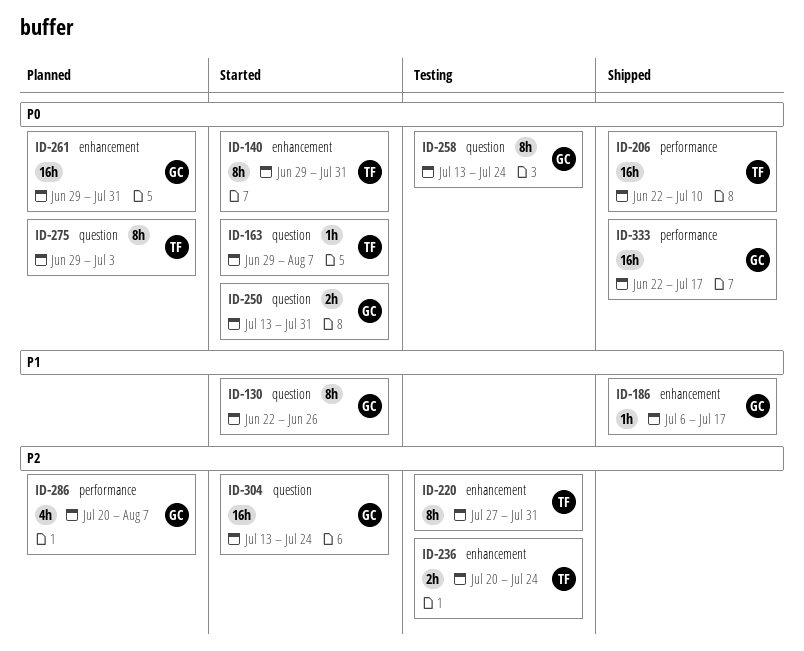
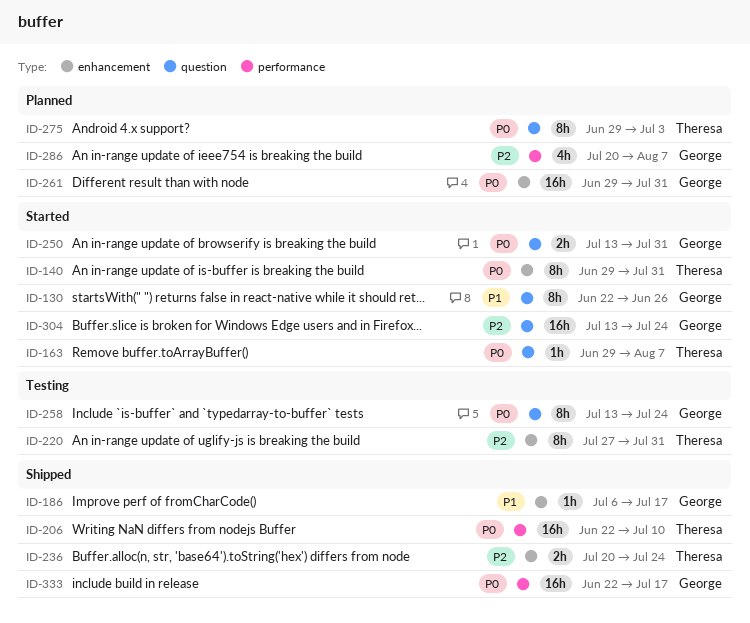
ID-236, status: Testing -> Shipped

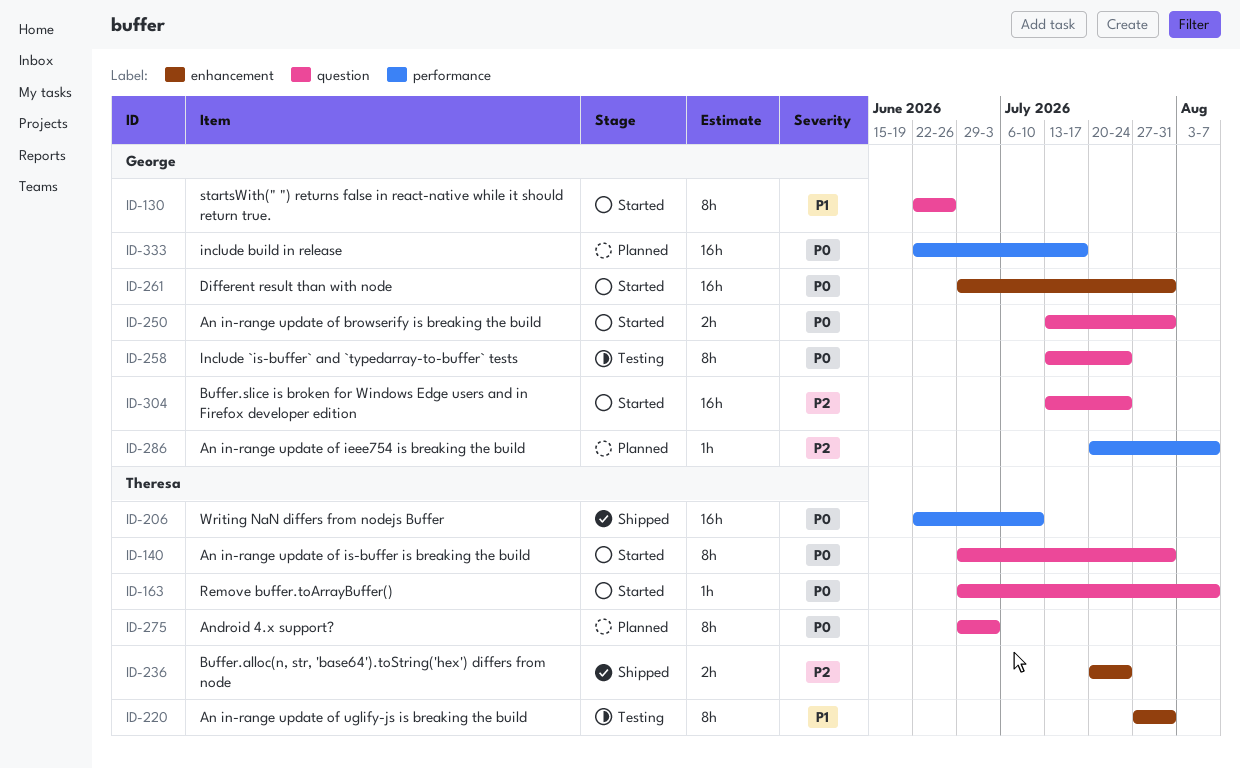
ID-140, label: enhancement -> question
ID-186: present -> none
ID-220, priority: P2 -> P1
ID-261, status: Planned -> Started
ID-286, estimate: 4h -> 1h
ID-333, status: Shipped -> Planned

